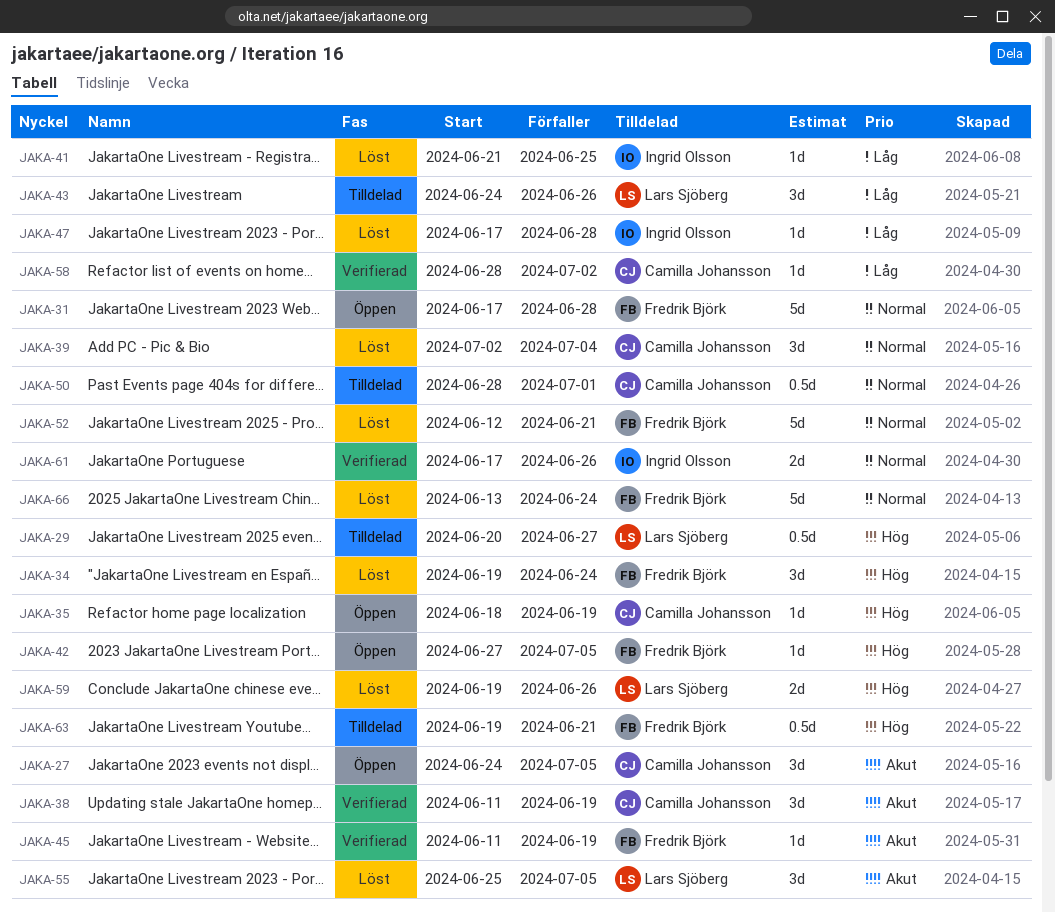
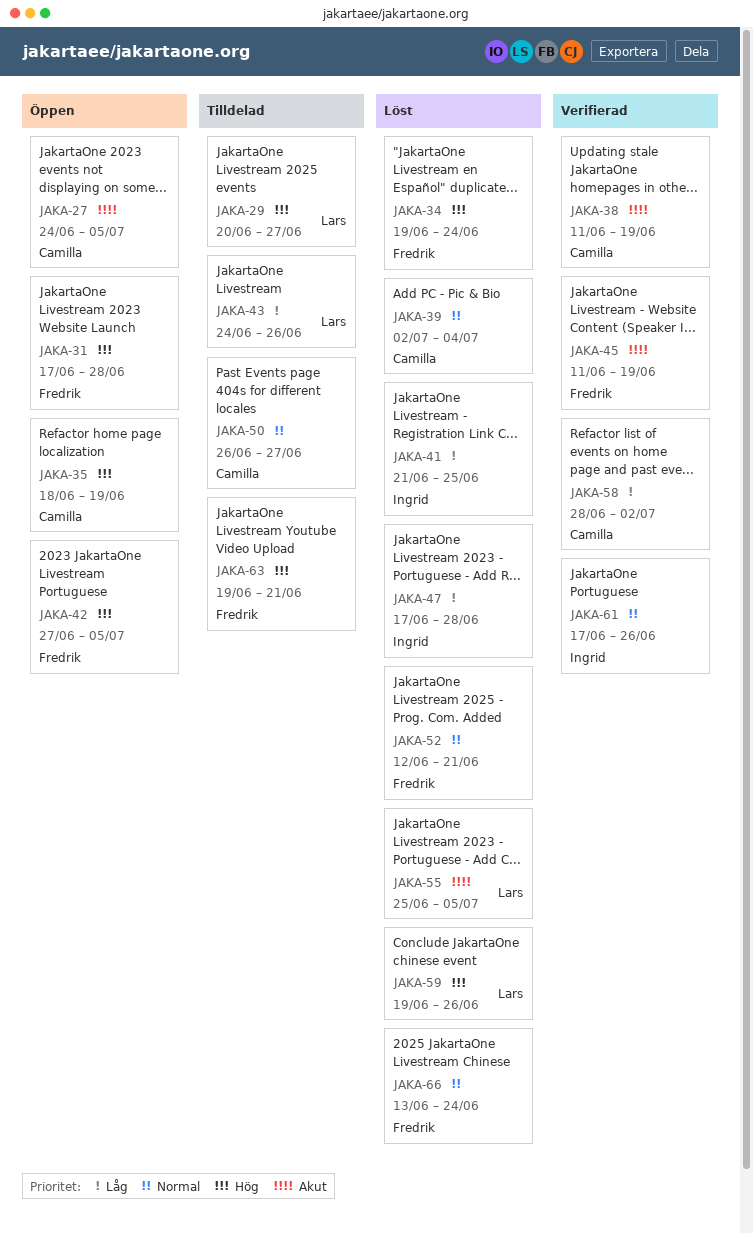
JAKA-31, priority: Normal -> Hög
JAKA-50, start: Jun 28 -> Jun 26
JAKA-50, due: Jul 1 -> Jun 27

